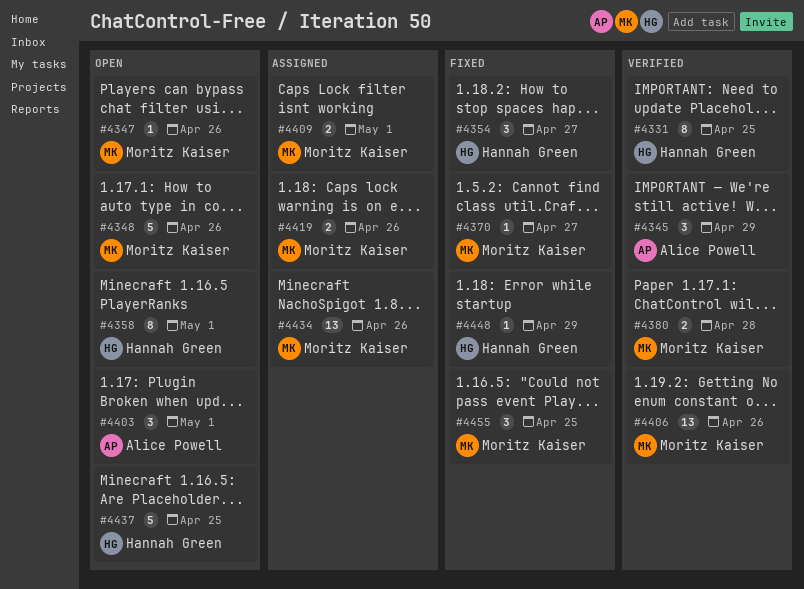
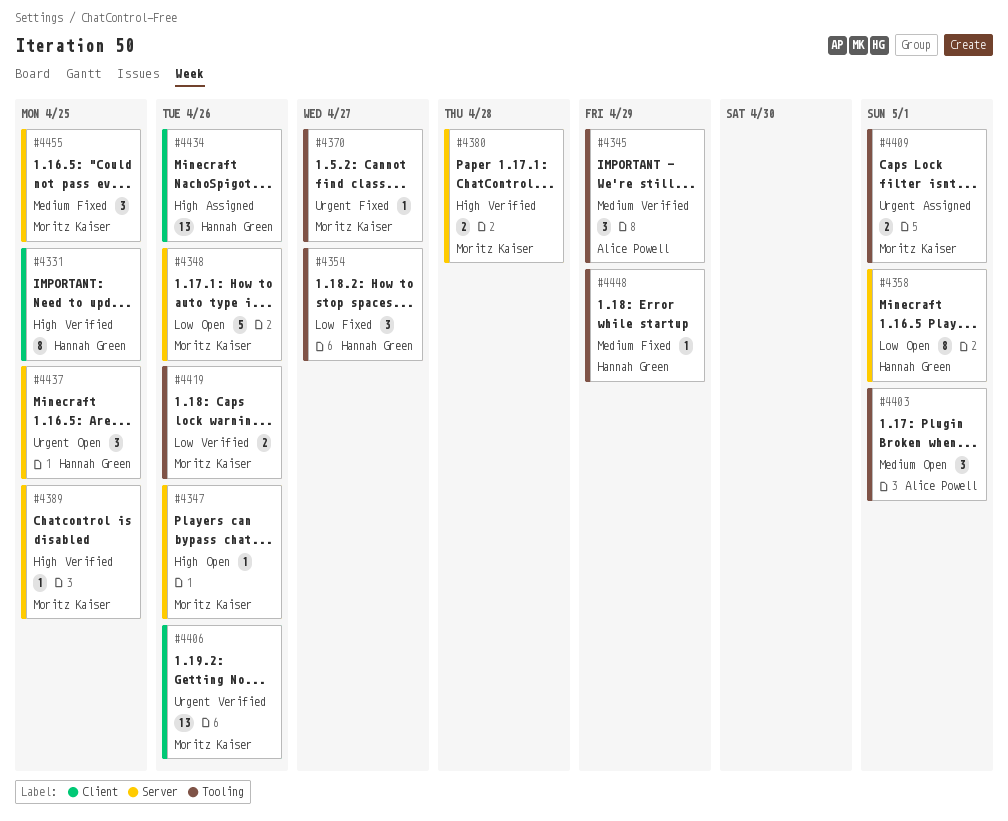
#4389: none -> present
#4419, status: Assigned -> Verified
#4434, owner: Moritz Kaiser -> Hannah Green
#4437, estimate: 5 -> 3

